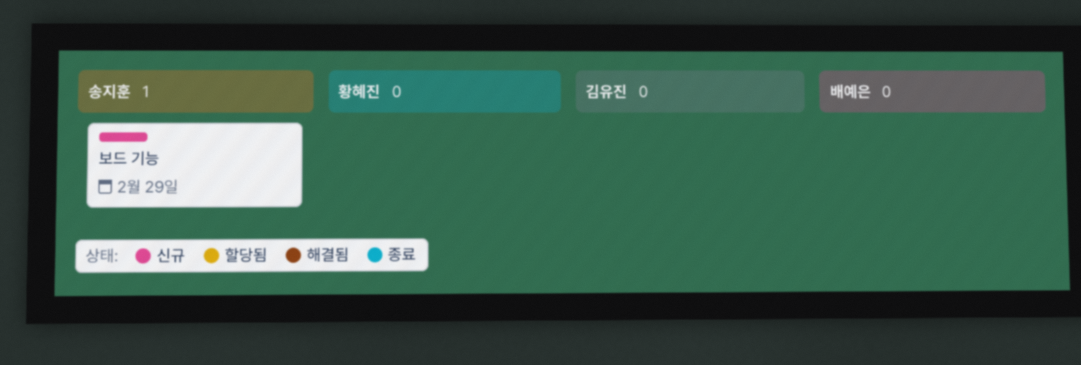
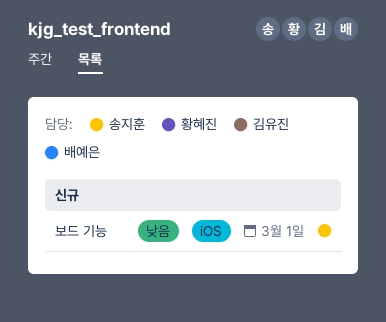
보드 기능, due: Feb 29 -> Mar 1

